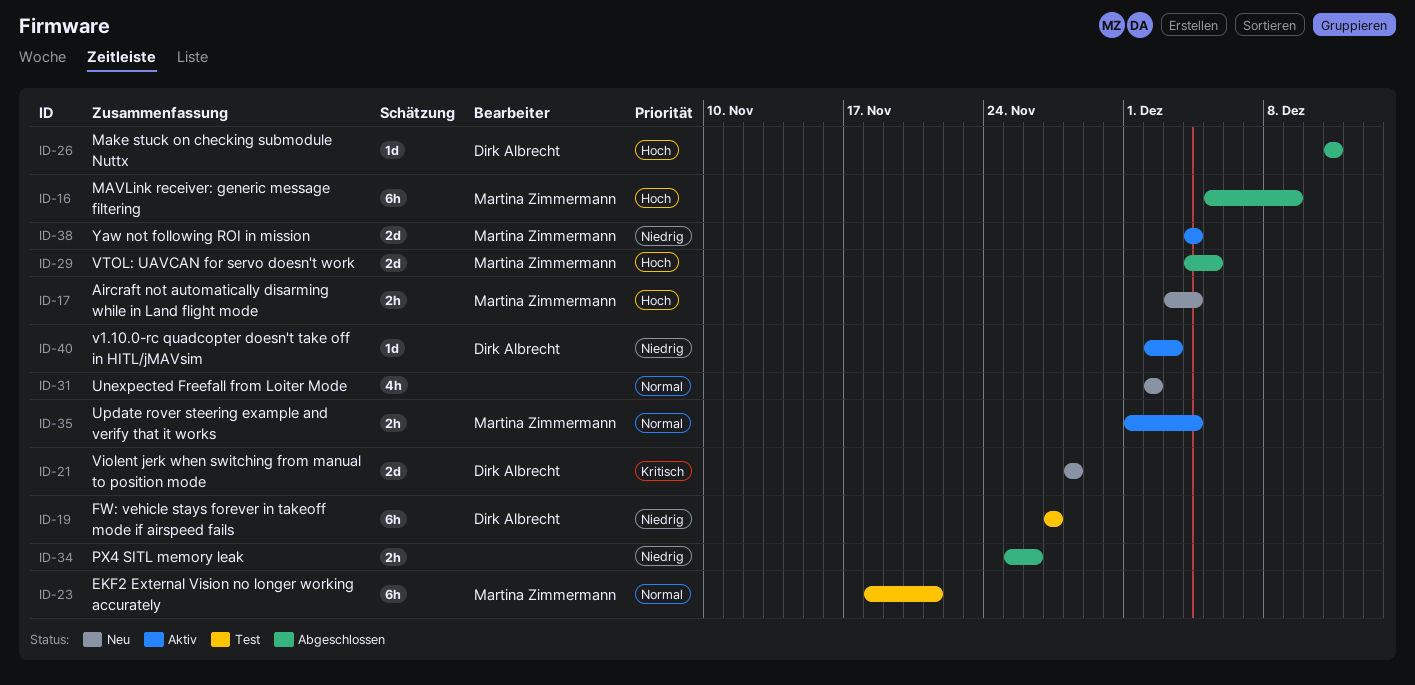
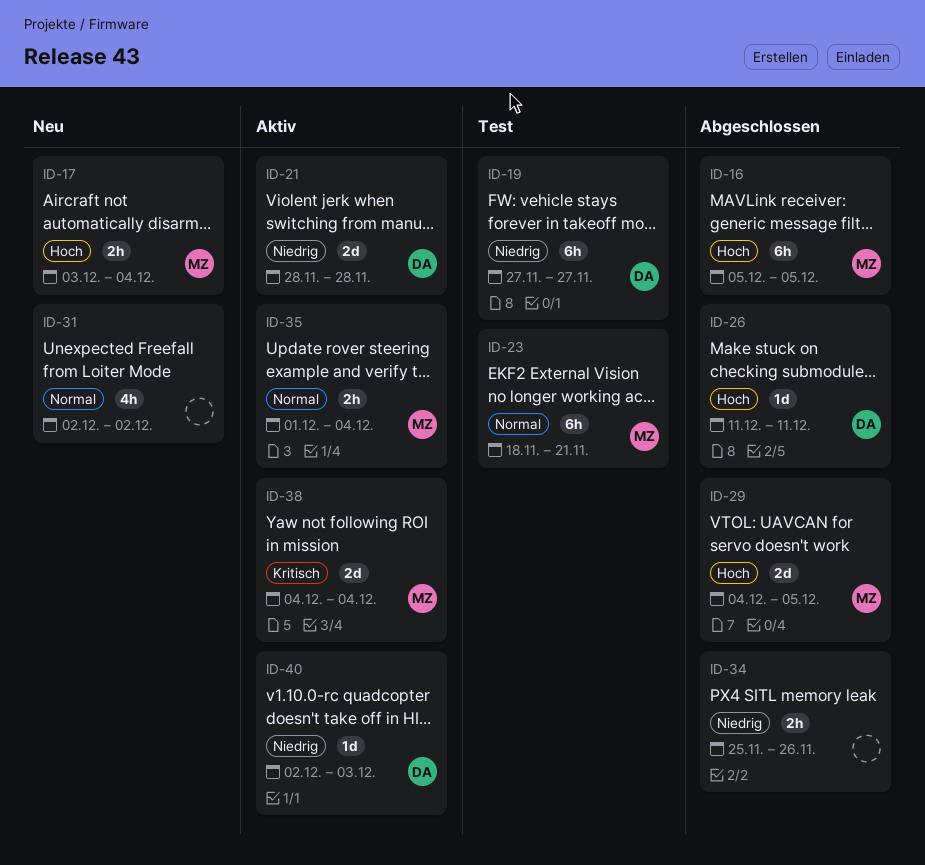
ID-16, due: Dec 9 -> Dec 5
ID-21, status: Neu -> Aktiv
ID-21, priority: Kritisch -> Niedrig
ID-38, priority: Niedrig -> Kritisch

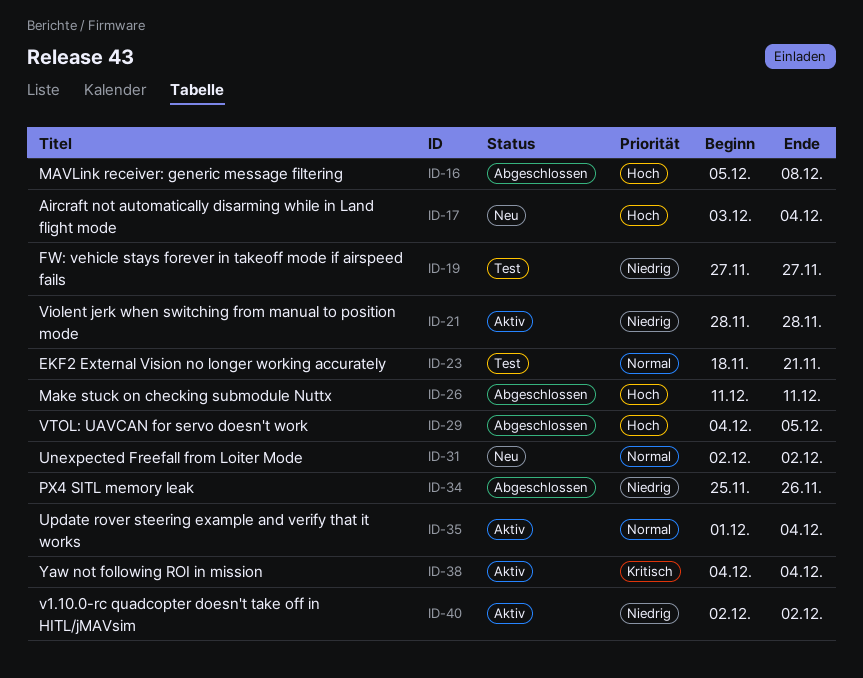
ID-16, due: Dec 5 -> Dec 8
ID-40, due: Dec 3 -> Dec 2

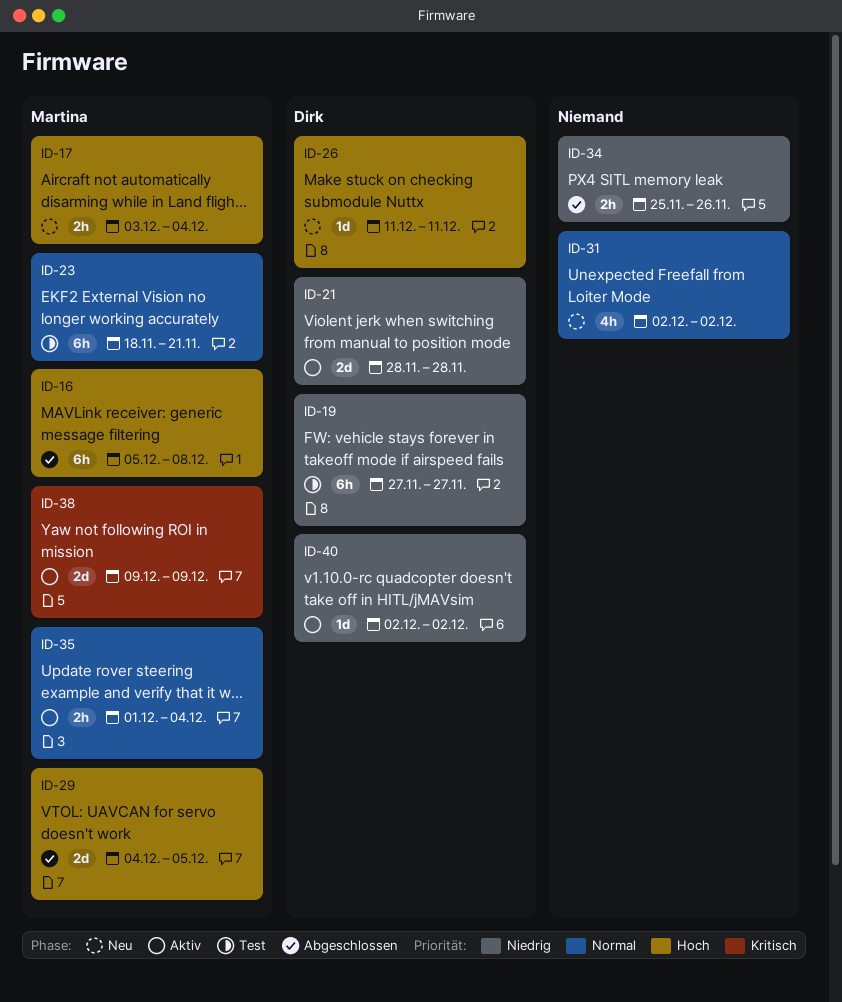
ID-26, status: Abgeschlossen -> Neu
ID-38, start: Dec 4 -> Dec 9
ID-38, due: Dec 4 -> Dec 9

